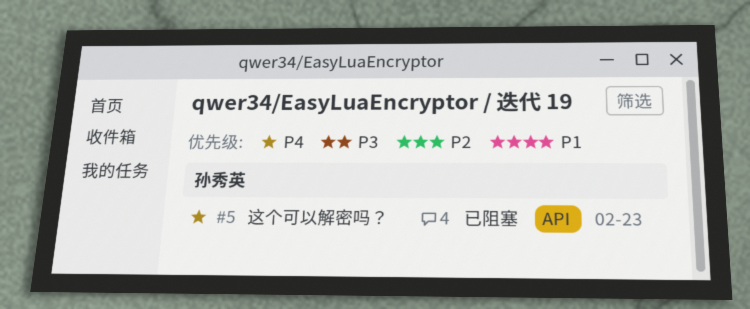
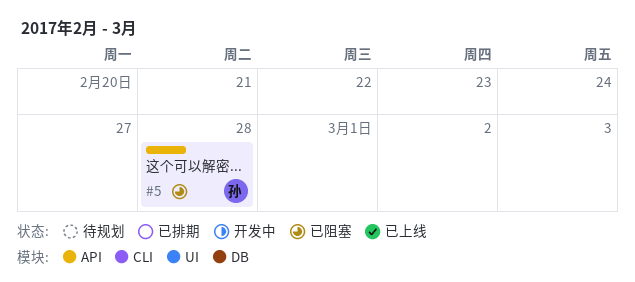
#5, due: Feb 23 -> Feb 28

